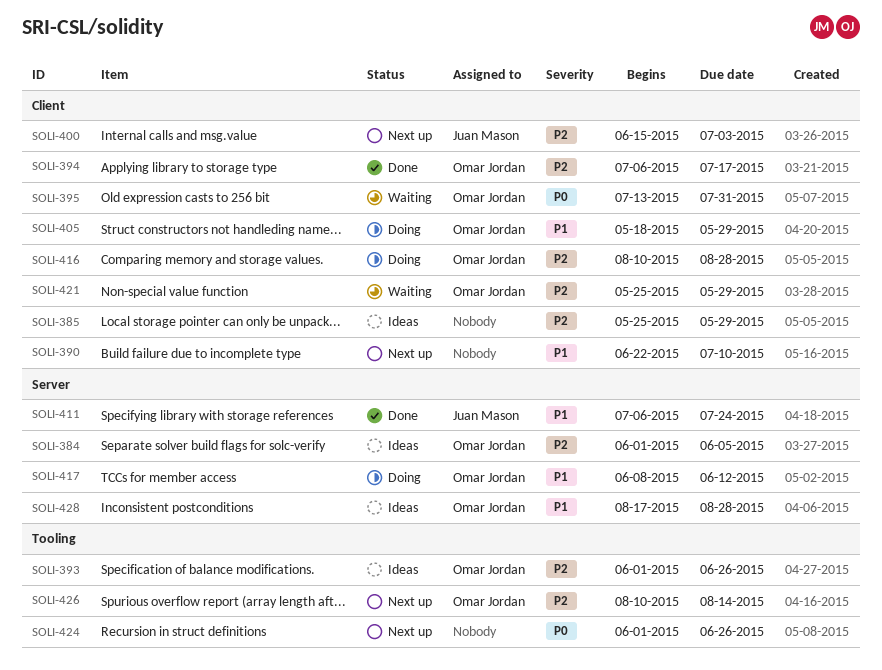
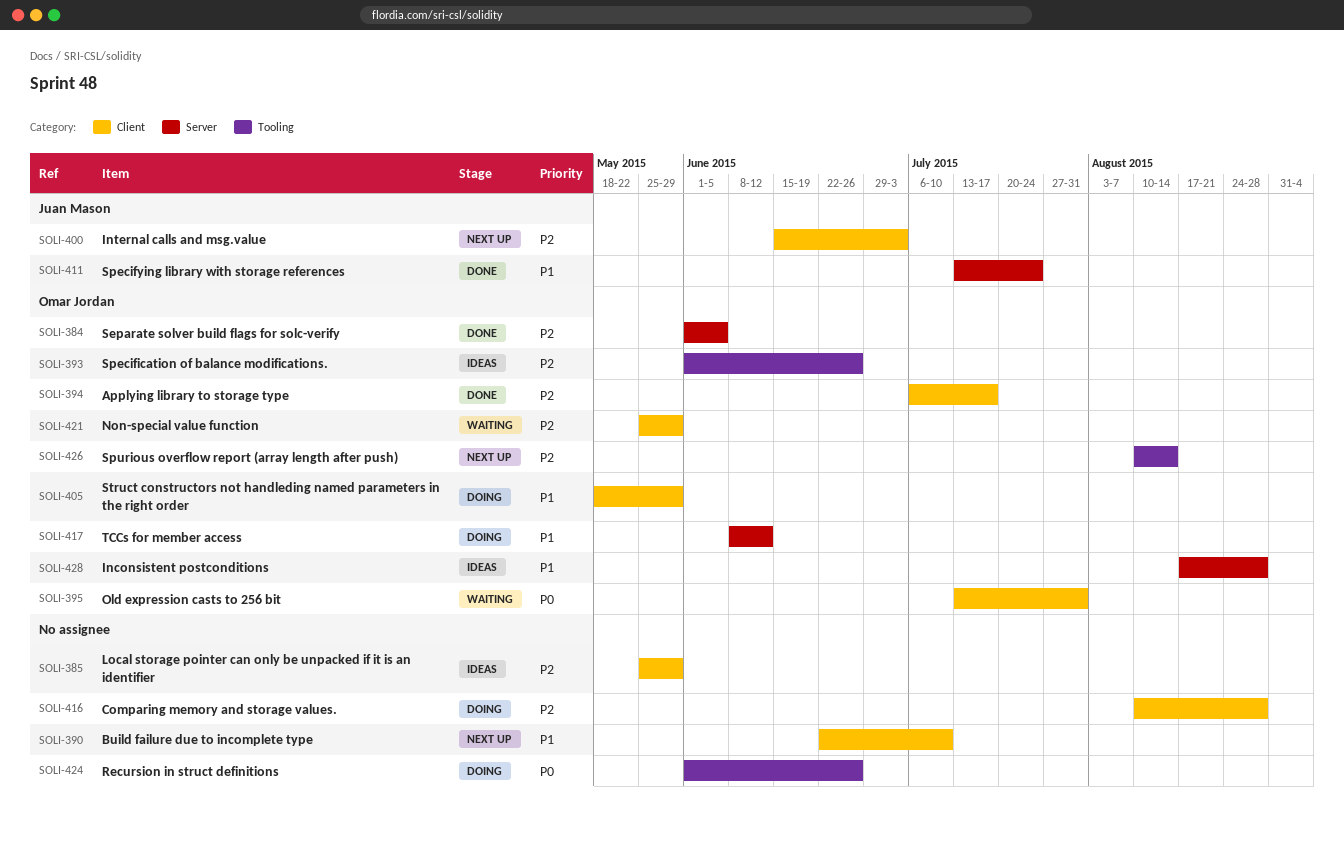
SOLI-384, status: Ideas -> Done
SOLI-411, start: Jul 6 -> Jul 13
SOLI-416, owner: Omar Jordan -> none
SOLI-424, status: Next up -> Doing

